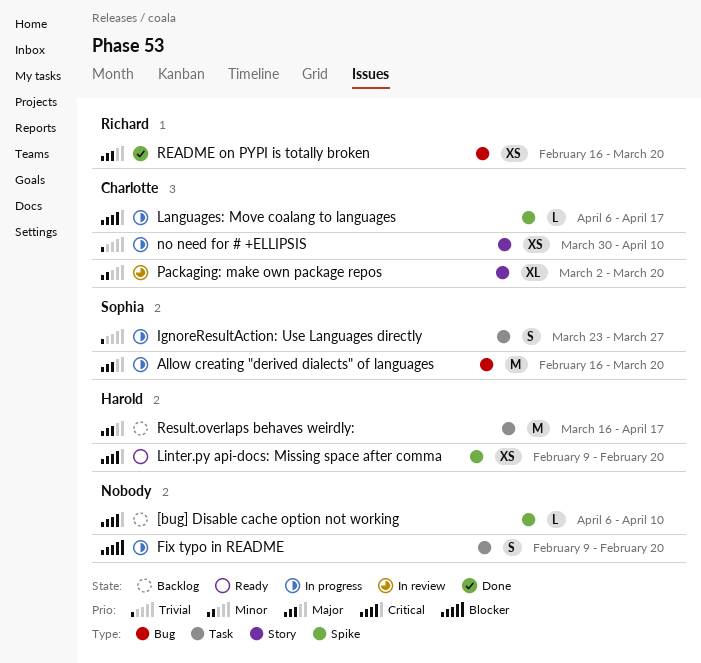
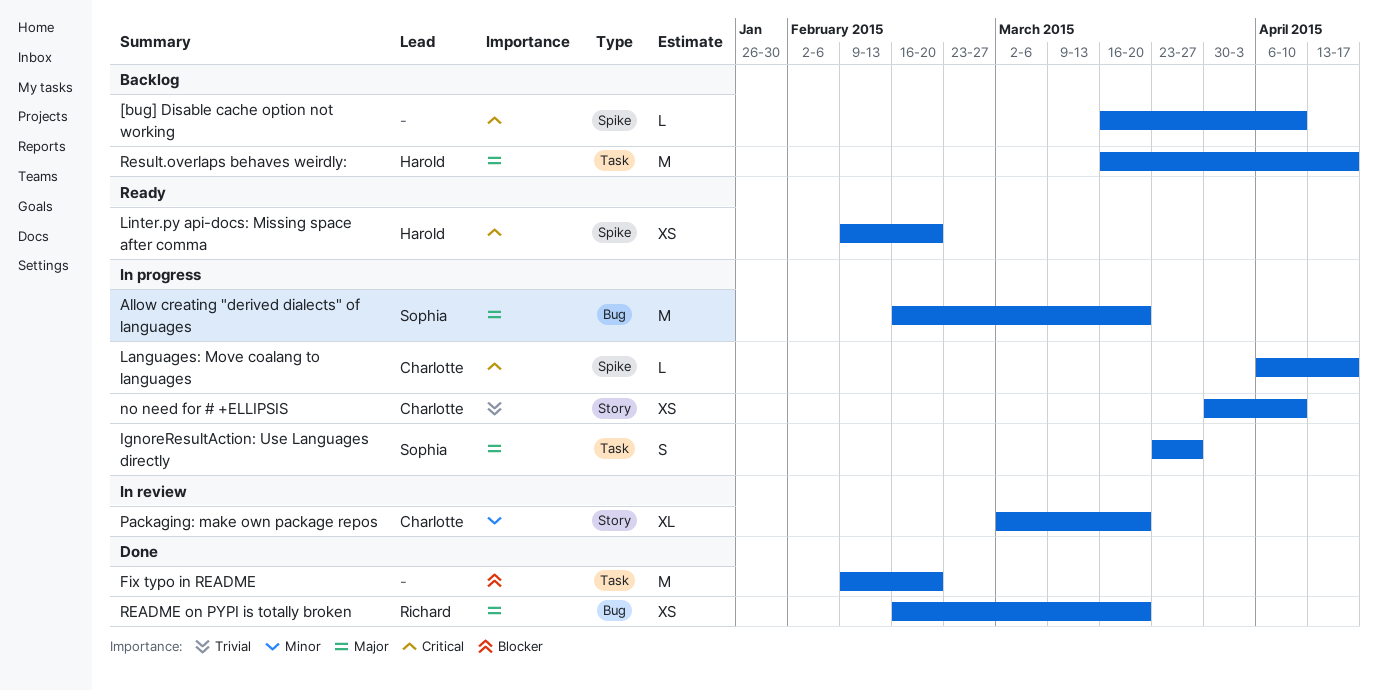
[bug] Disable cache option not working, start: Apr 6 -> Mar 16
Fix typo in README, status: In progress -> Done
Fix typo in README, estimate: S -> M
IgnoreResultAction: Use Languages directly, priority: Trivial -> Major

